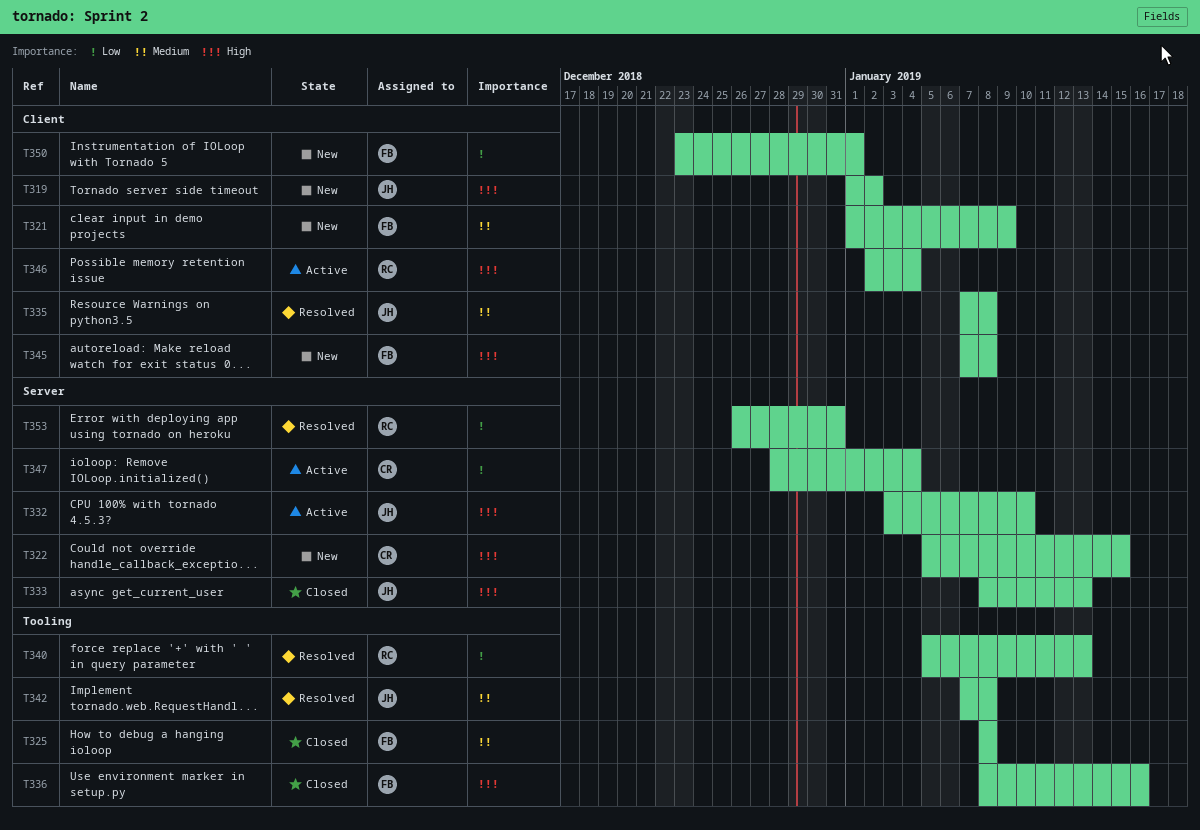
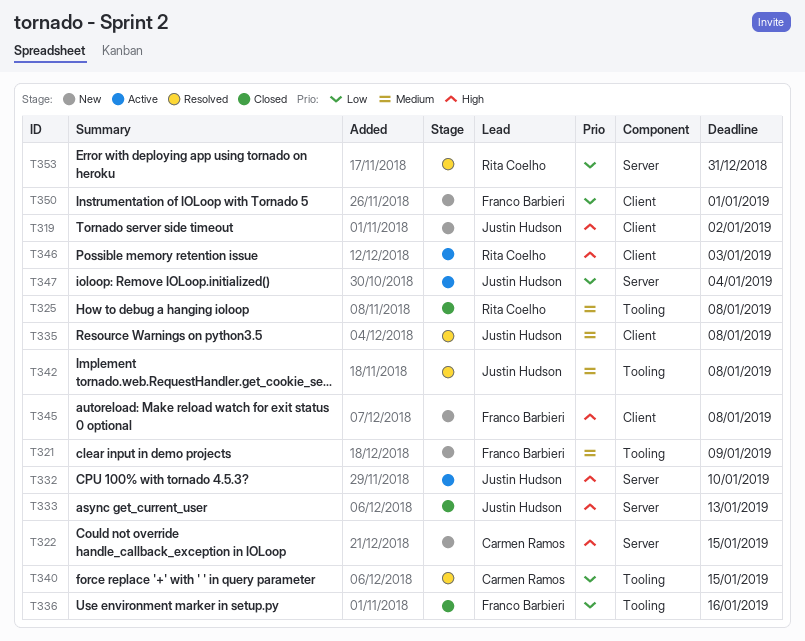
T321, label: Client -> Tooling
T325, owner: Franco Barbieri -> Rita Coelho
T336, priority: High -> Low
T340, owner: Rita Coelho -> Carmen Ramos
T340, due: Jan 13 -> Jan 15
T346, due: Jan 4 -> Jan 3
T347, owner: Carmen Ramos -> Justin Hudson

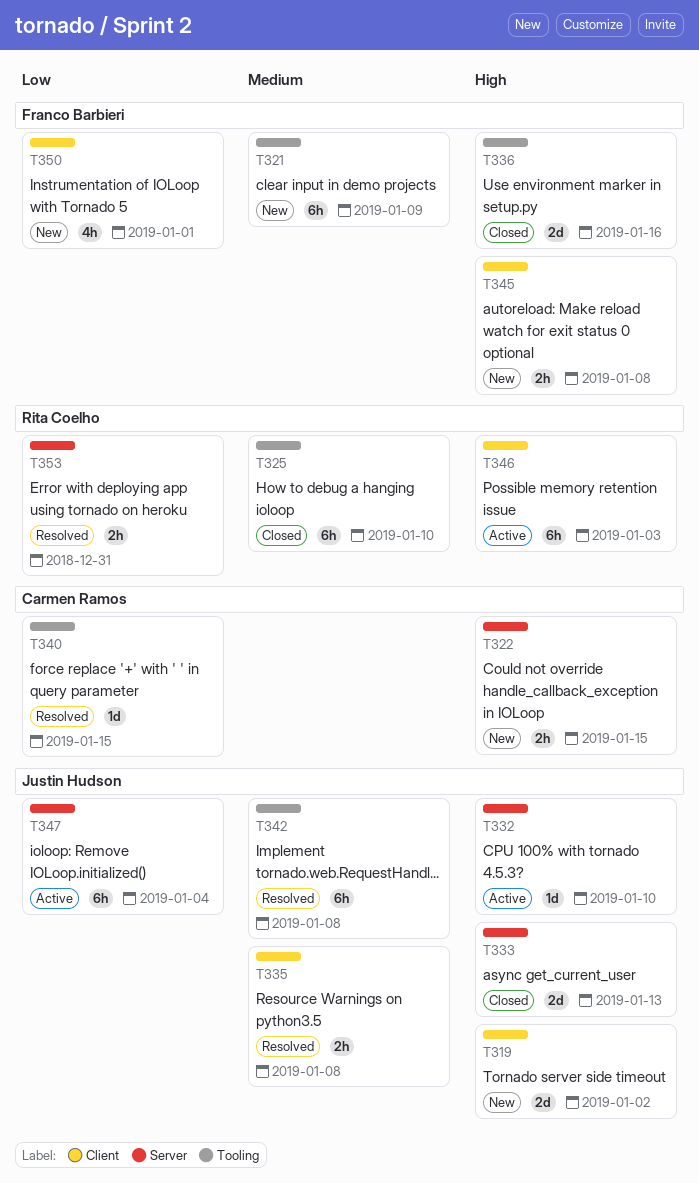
T325, due: Jan 8 -> Jan 10
T336, priority: Low -> High

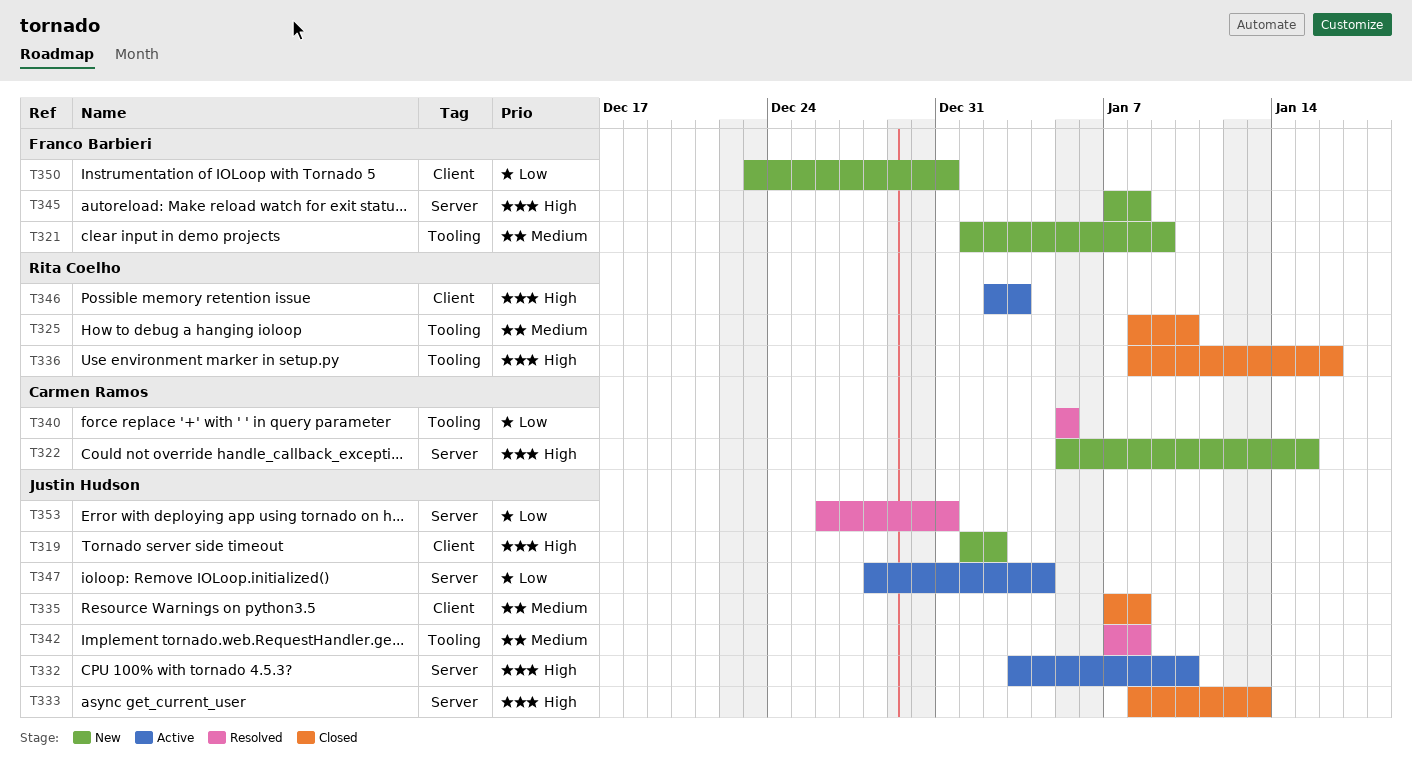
T335, status: Resolved -> Closed
T336, owner: Franco Barbieri -> Rita Coelho
T340, due: Jan 15 -> Jan 5
T345, label: Client -> Server
T350, due: Jan 1 -> Dec 31
T353, owner: Rita Coelho -> Justin Hudson

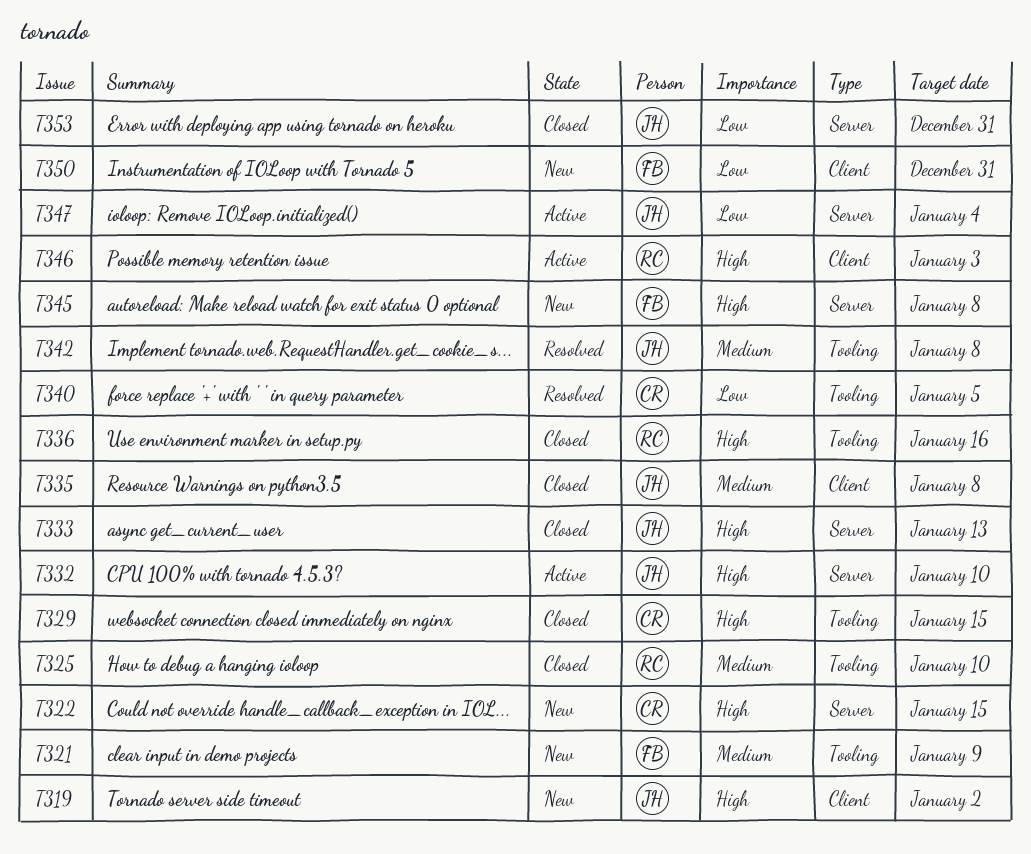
T329: none -> present
T353, status: Resolved -> Closed

